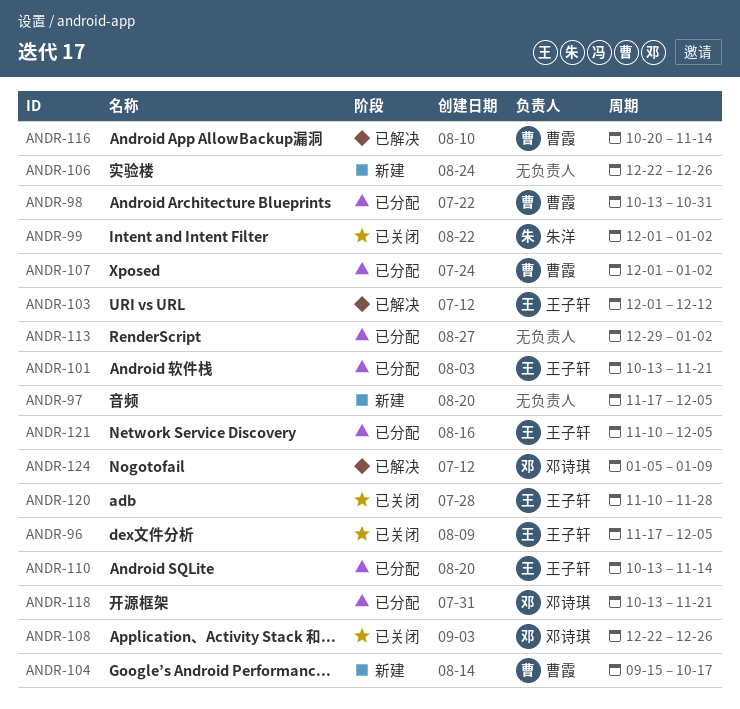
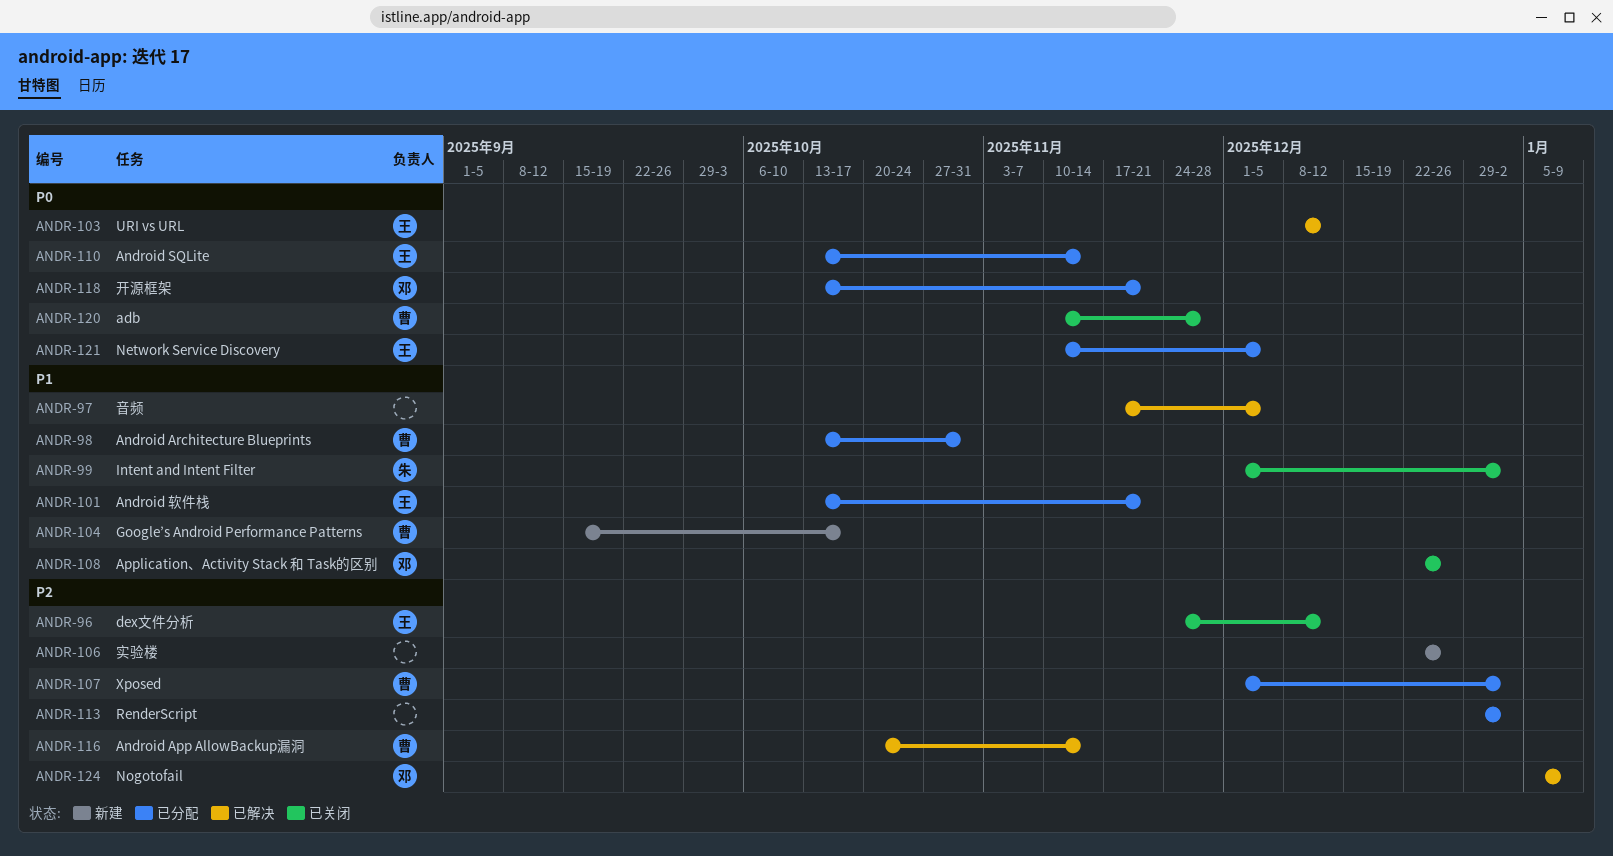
ANDR-96, start: Nov 17 -> Nov 24
ANDR-96, due: Dec 5 -> Dec 12
ANDR-97, status: 新建 -> 已解决
ANDR-103, start: Dec 1 -> Dec 8
ANDR-120, owner: 王子轩 -> 曹霞

